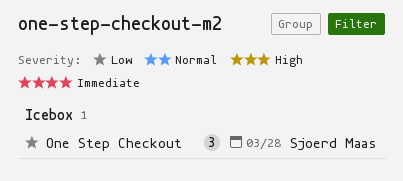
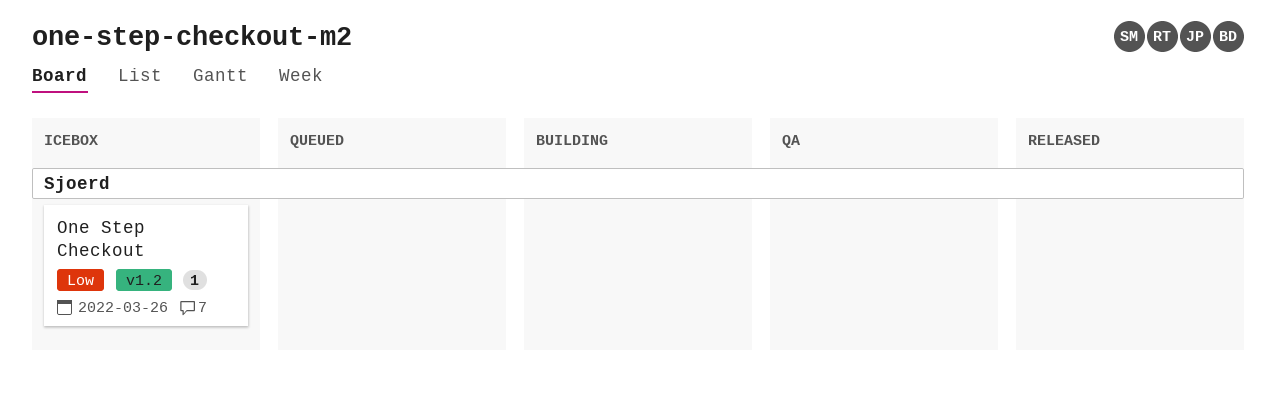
One Step Checkout, estimate: 3 -> 1
One Step Checkout, due: Mar 28 -> Mar 26

